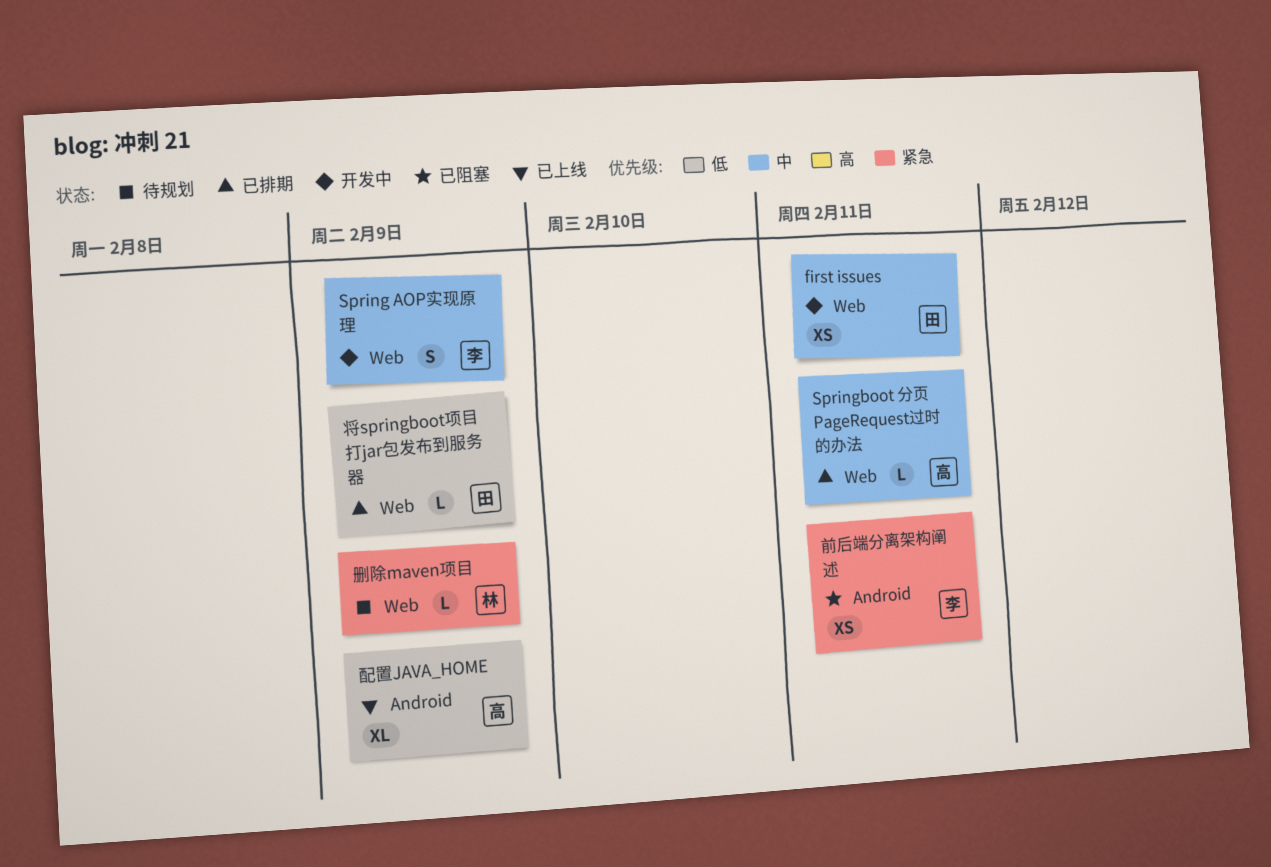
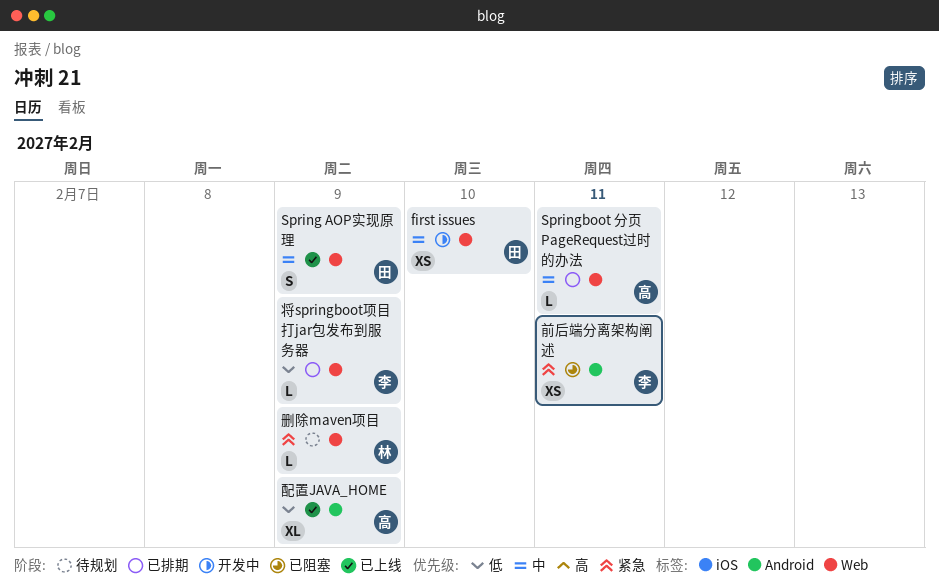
first issues, due: Feb 11 -> Feb 10
Spring AOP实现原理, status: 开发中 -> 已上线
Spring AOP实现原理, owner: 李 -> 田
将springboot项目打jar包发布到服务器, owner: 田 -> 李

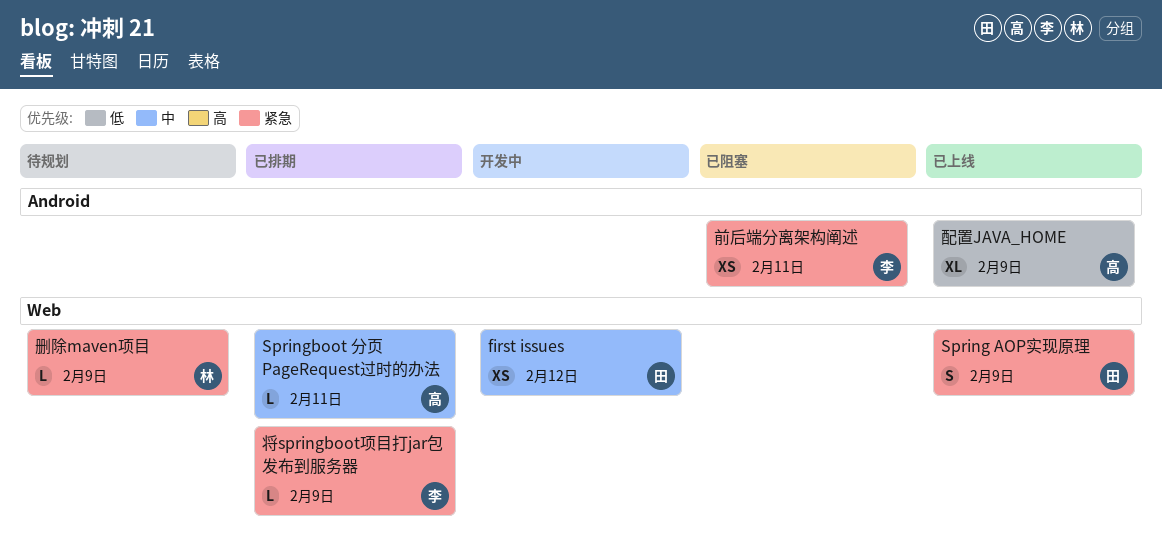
first issues, due: Feb 10 -> Feb 12
Spring AOP实现原理, priority: 中 -> 紧急
将springboot项目打jar包发布到服务器, priority: 低 -> 紧急

